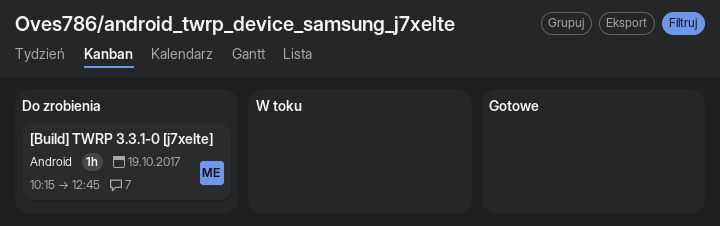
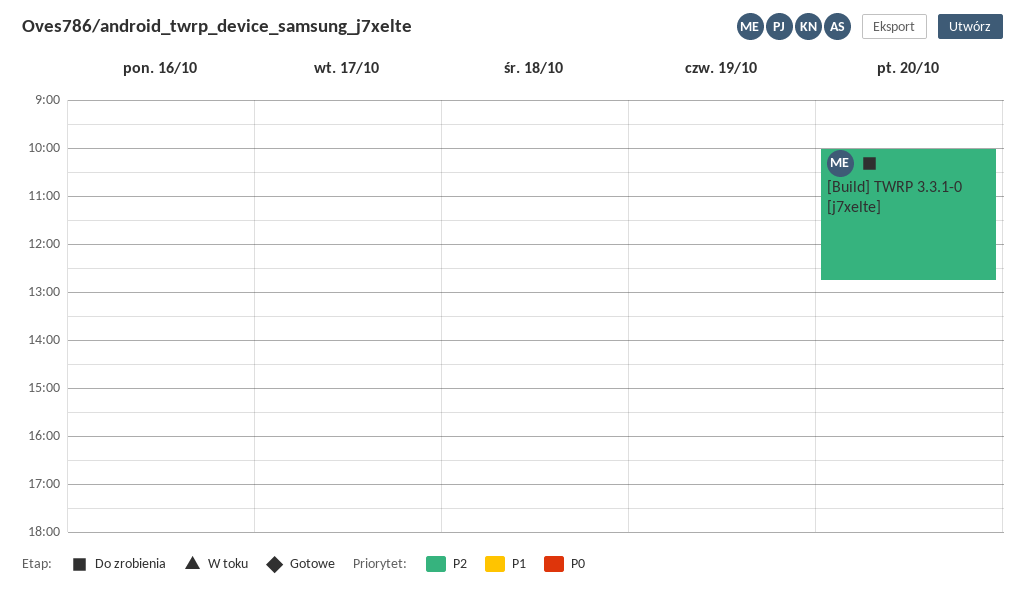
[Build] TWRP 3.3.1-0 [j7xelte], day: Oct 19 -> Oct 20
[Build] TWRP 3.3.1-0 [j7xelte], begins: 10:15 -> 10:00

